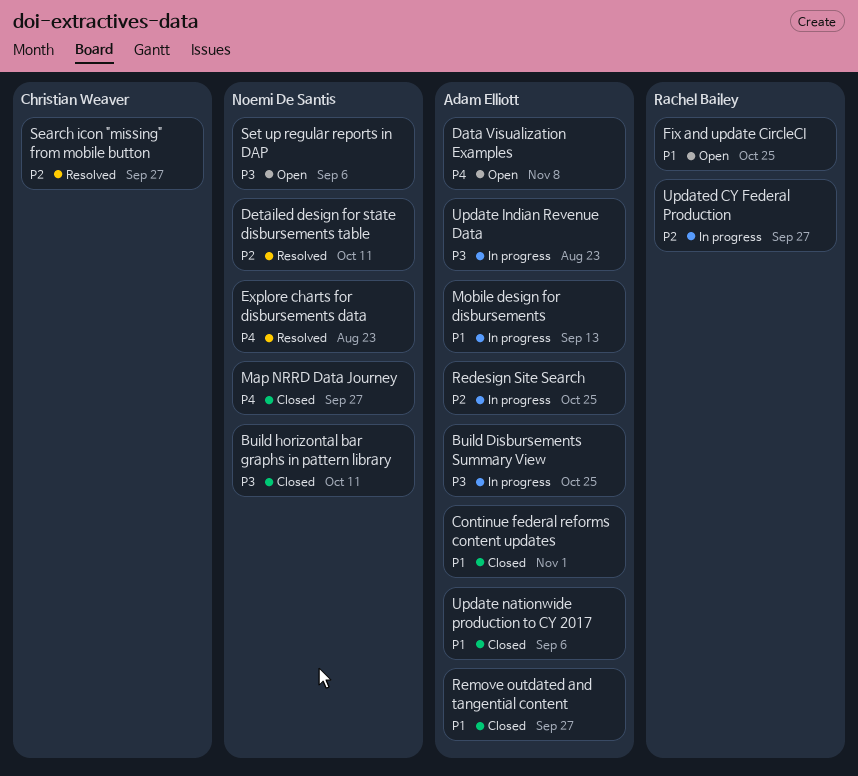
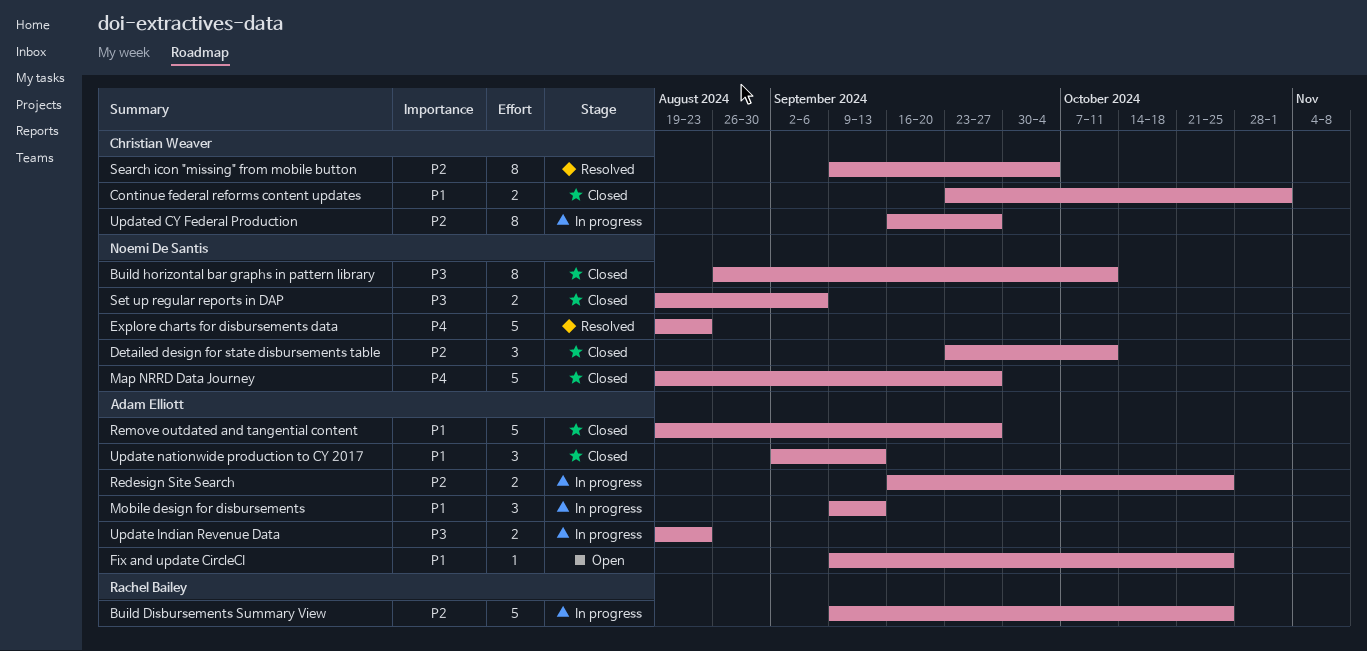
Build Disbursements Summary View, owner: Adam Elliott -> Rachel Bailey
Build Disbursements Summary View, priority: P3 -> P2
Continue federal reforms content updates, owner: Adam Elliott -> Christian Weaver
Data Visualization Examples: present -> none
Detailed design for state disbursements table, status: Resolved -> Closed
Fix and update CircleCI, owner: Rachel Bailey -> Adam Elliott
Search icon "missing" from mobile button, due: Sep 27 -> Oct 4
Set up regular reports in DAP, status: Open -> Closed
Update nationwide production to CY 2017, due: Sep 6 -> Sep 13
Updated CY Federal Production, owner: Rachel Bailey -> Christian Weaver

